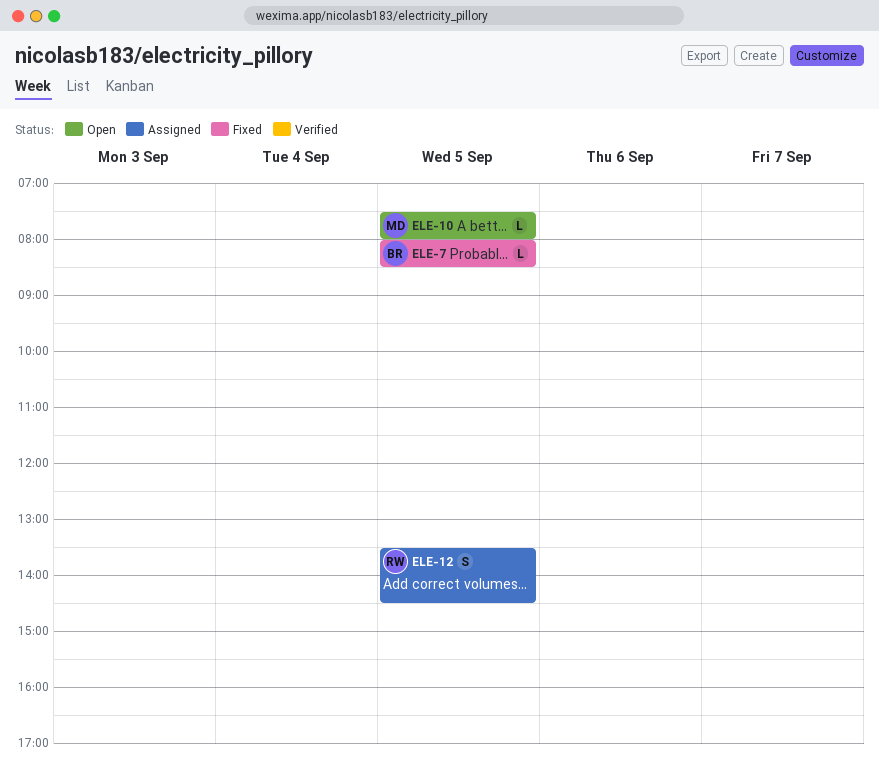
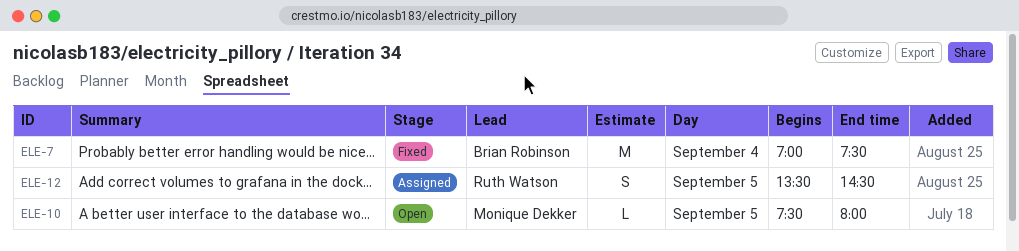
ELE-7, estimate: L -> M
ELE-7, day: Sep 5 -> Sep 4
ELE-7, begins: 08:00 -> 07:00
ELE-7, ends: 08:30 -> 07:30

